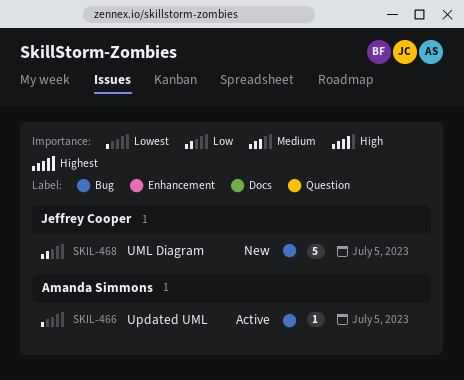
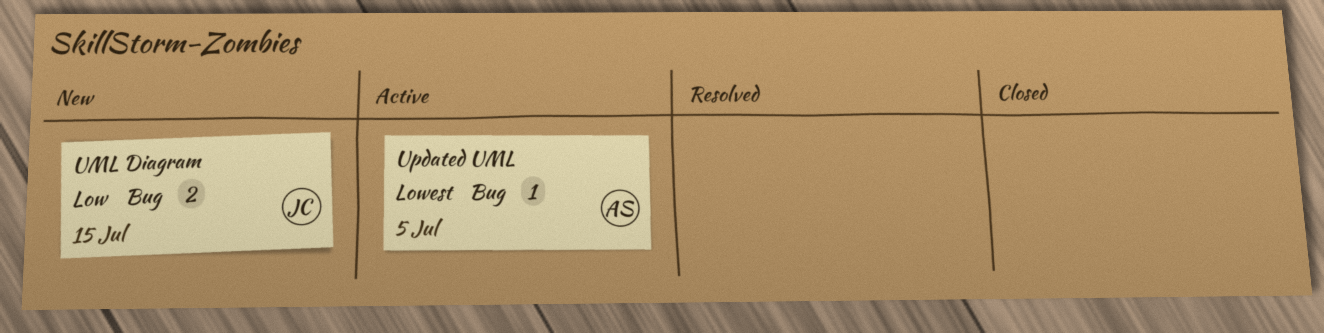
UML Diagram, estimate: 5 -> 2
UML Diagram, due: Jul 5 -> Jul 15

